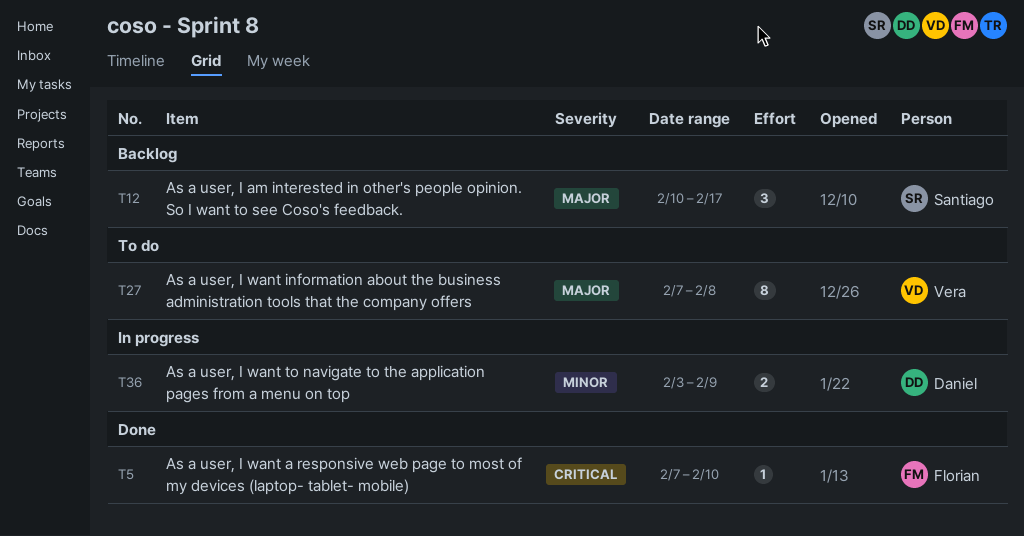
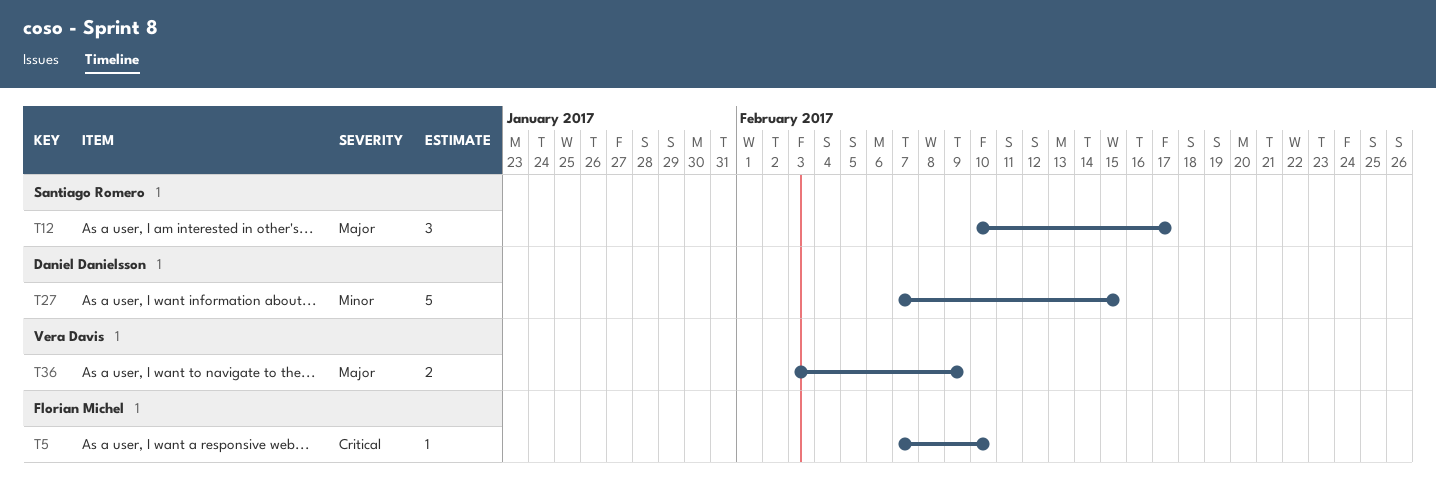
T27, owner: Vera Davis -> Daniel Danielsson
T27, priority: Major -> Minor
T27, estimate: 8 -> 5
T27, due: Feb 8 -> Feb 15
T36, owner: Daniel Danielsson -> Vera Davis
T36, priority: Minor -> Major

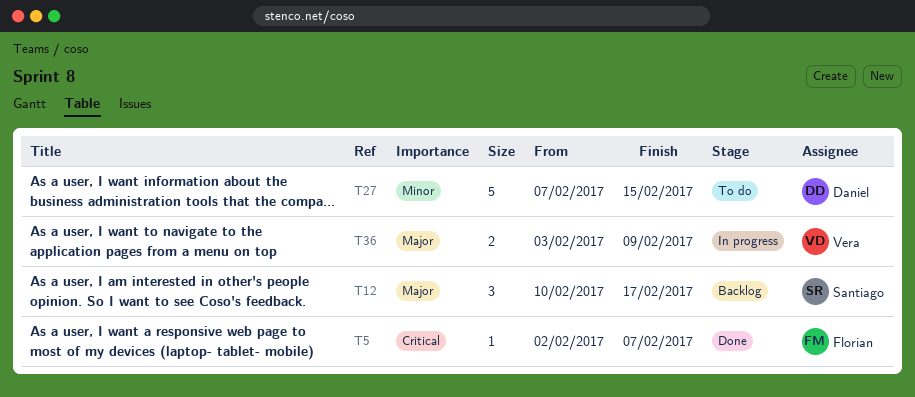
T5, start: Feb 7 -> Feb 2
T5, due: Feb 10 -> Feb 7

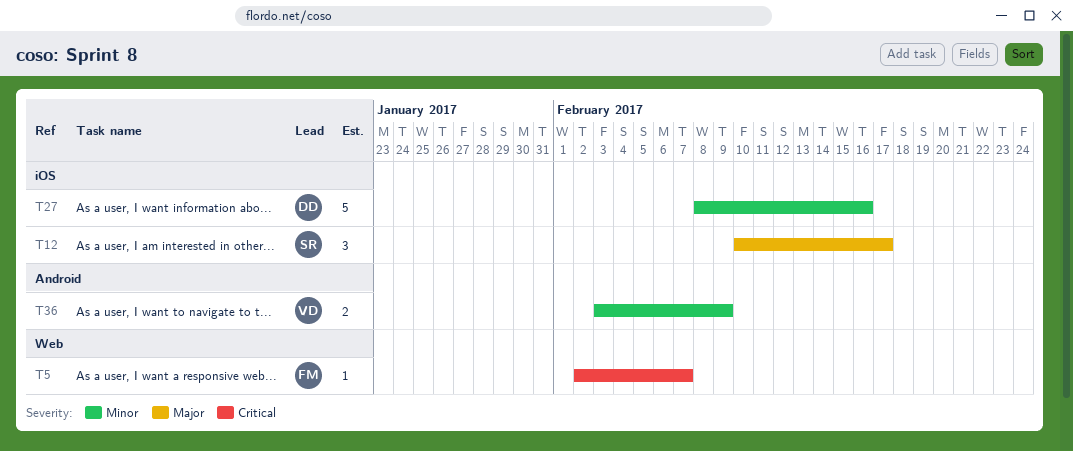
T27, start: Feb 7 -> Feb 8
T27, due: Feb 15 -> Feb 16
T36, priority: Major -> Minor

